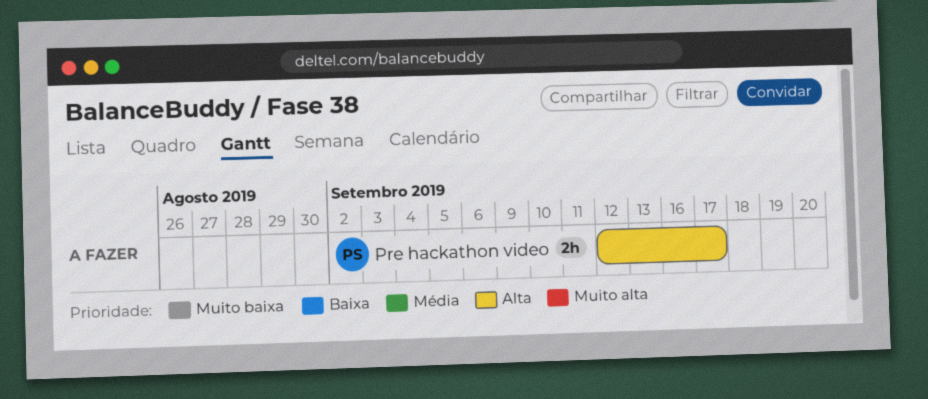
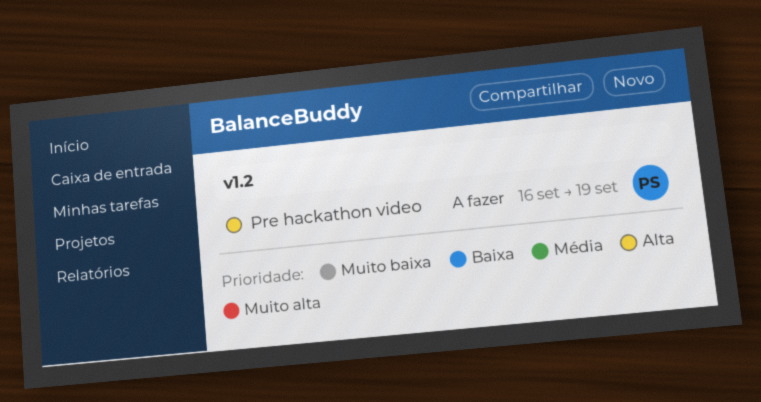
Pre hackathon video, start: Sep 12 -> Sep 16
Pre hackathon video, due: Sep 17 -> Sep 19

